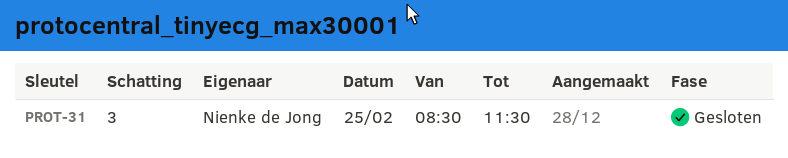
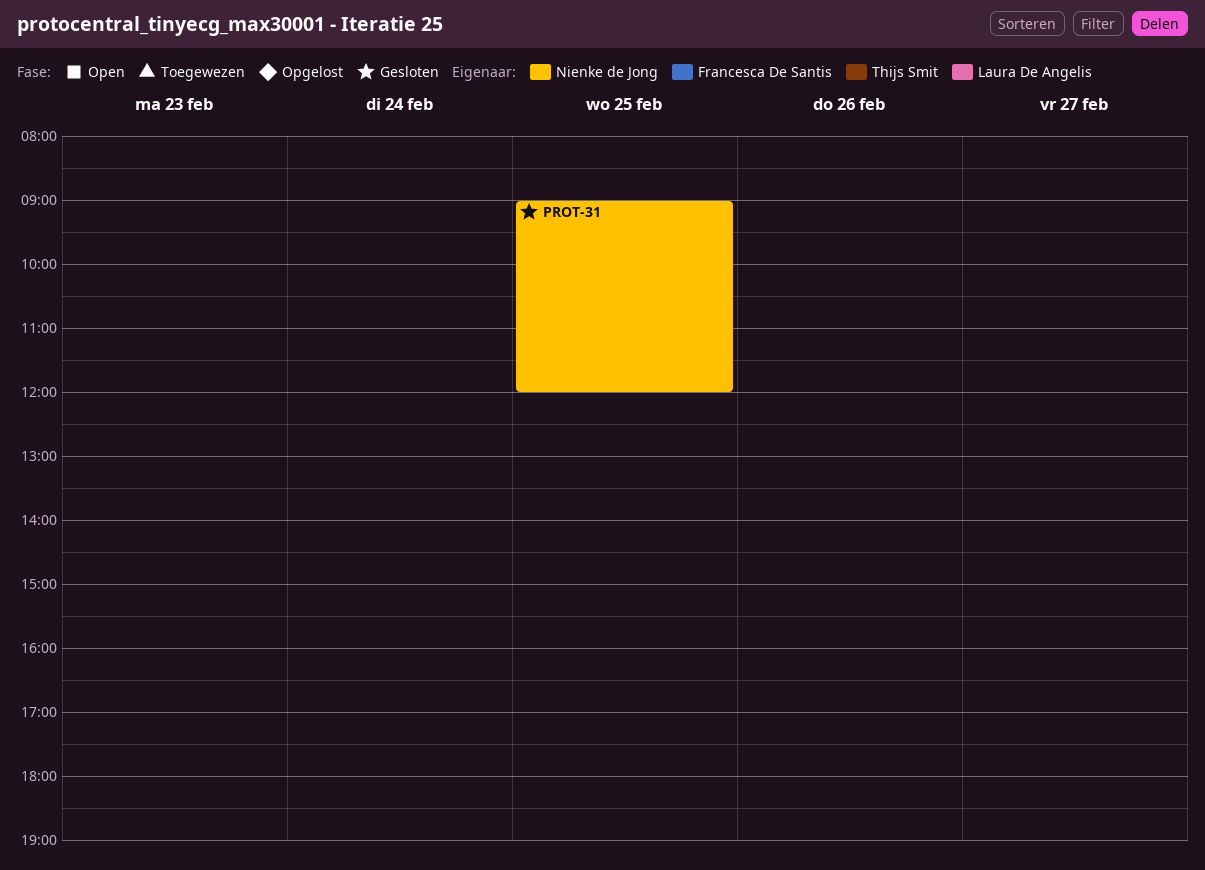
PROT-31, begins: 08:30 -> 09:00
PROT-31, ends: 11:30 -> 12:00

